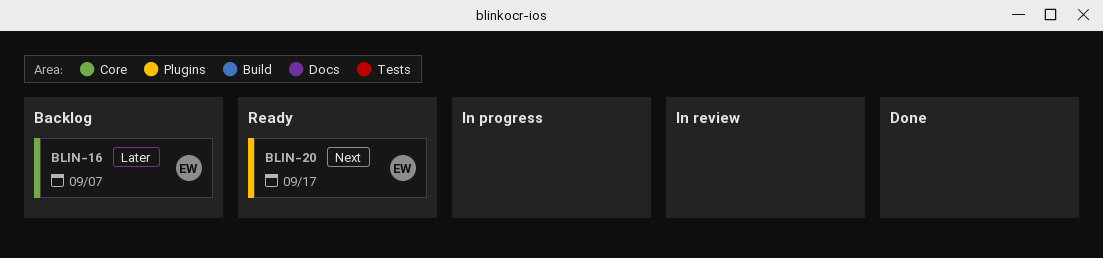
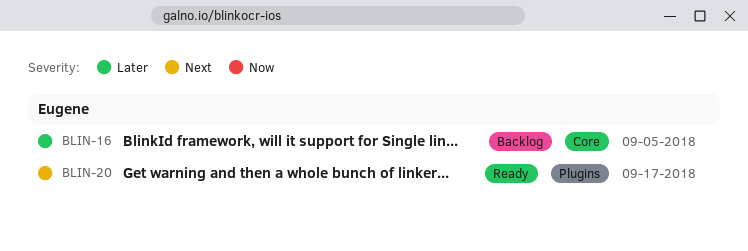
BLIN-16, due: Sep 7 -> Sep 5

